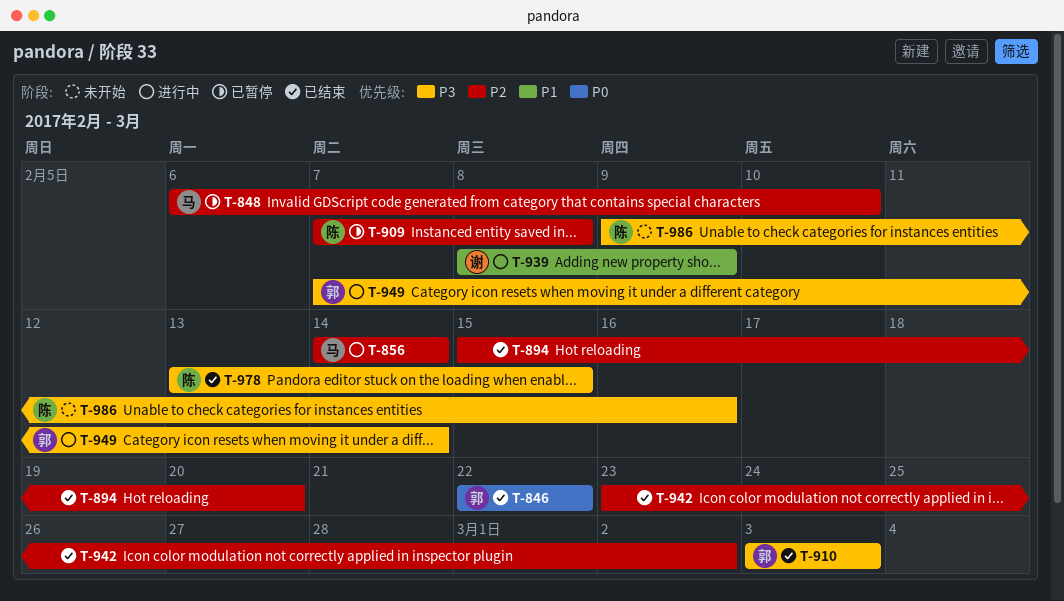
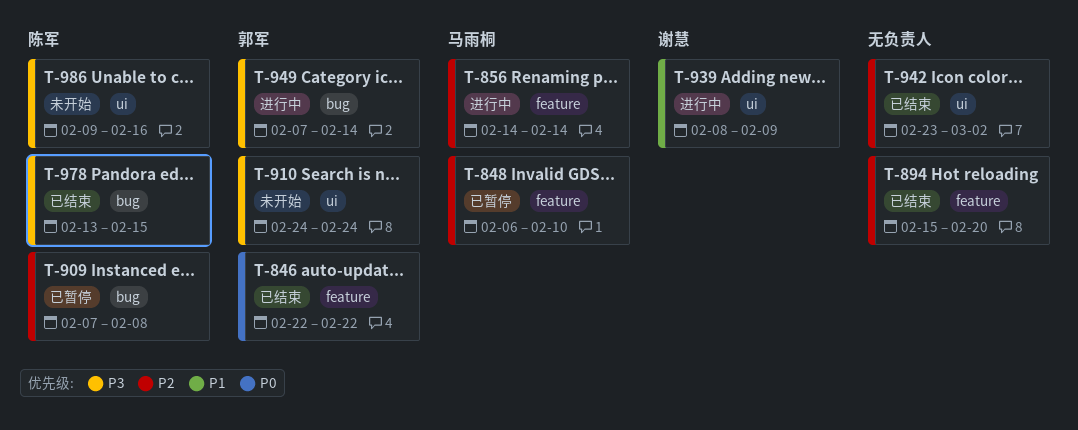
T-910, status: 已结束 -> 未开始
T-910, start: Mar 3 -> Feb 24
T-910, due: Mar 3 -> Feb 24

